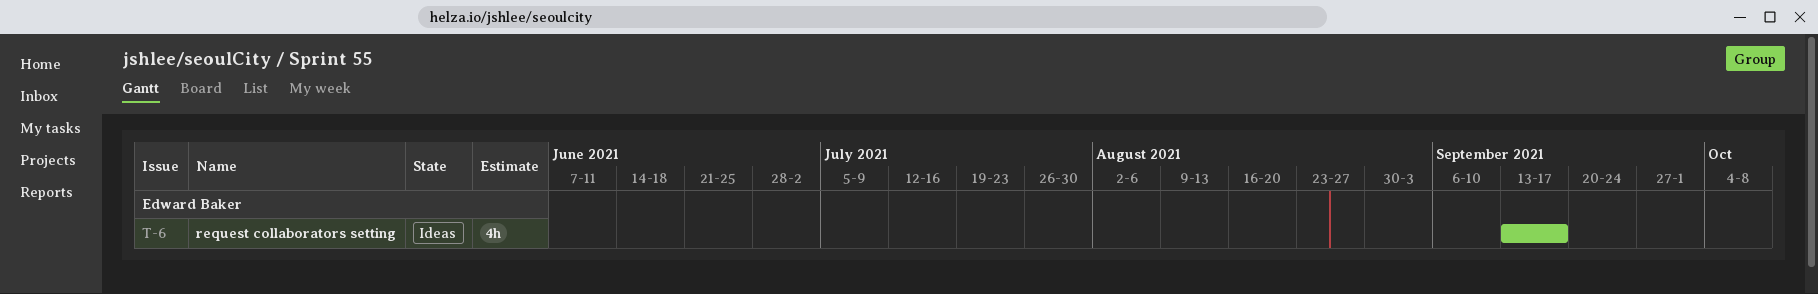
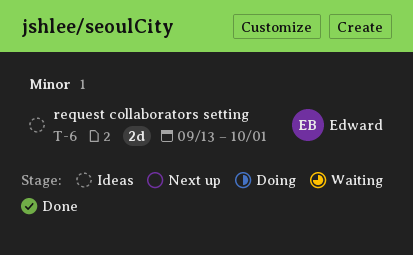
T-6, estimate: 4h -> 2d
T-6, due: Sep 17 -> Oct 1

